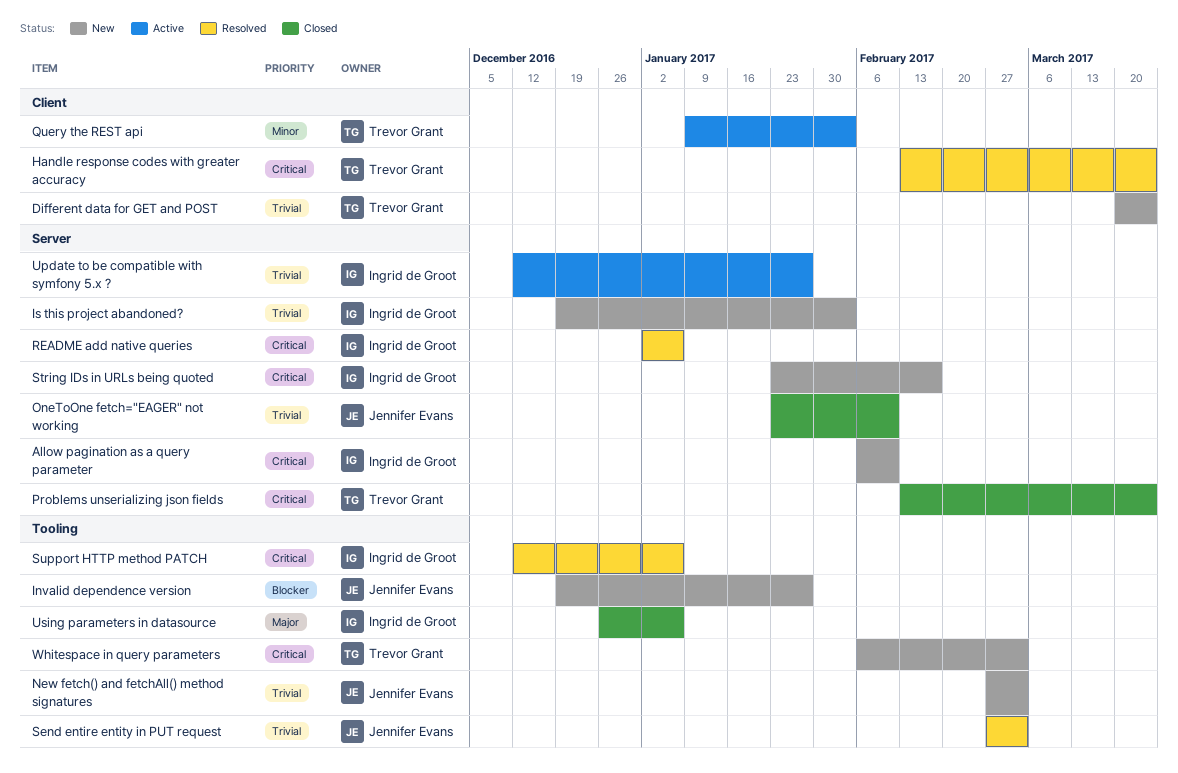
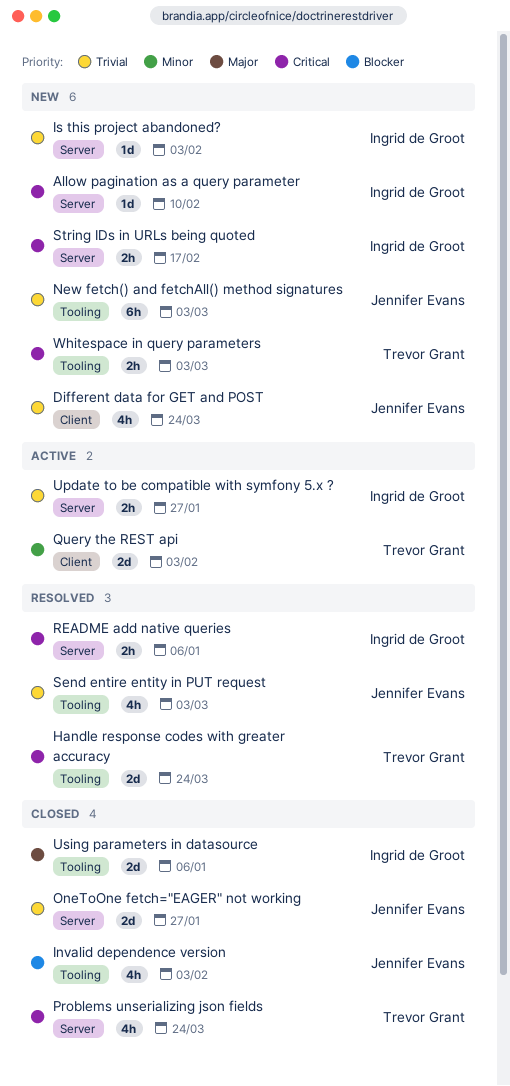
Different data for GET and POST, owner: Trevor Grant -> Jennifer Evans
Handle response codes with greater accuracy, label: Client -> Tooling
Invalid dependence version, status: New -> Closed
Invalid dependence version, due: Jan 27 -> Feb 3
OneToOne fetch="EAGER" not working, due: Feb 10 -> Jan 27
Support HTTP method PATCH: present -> none

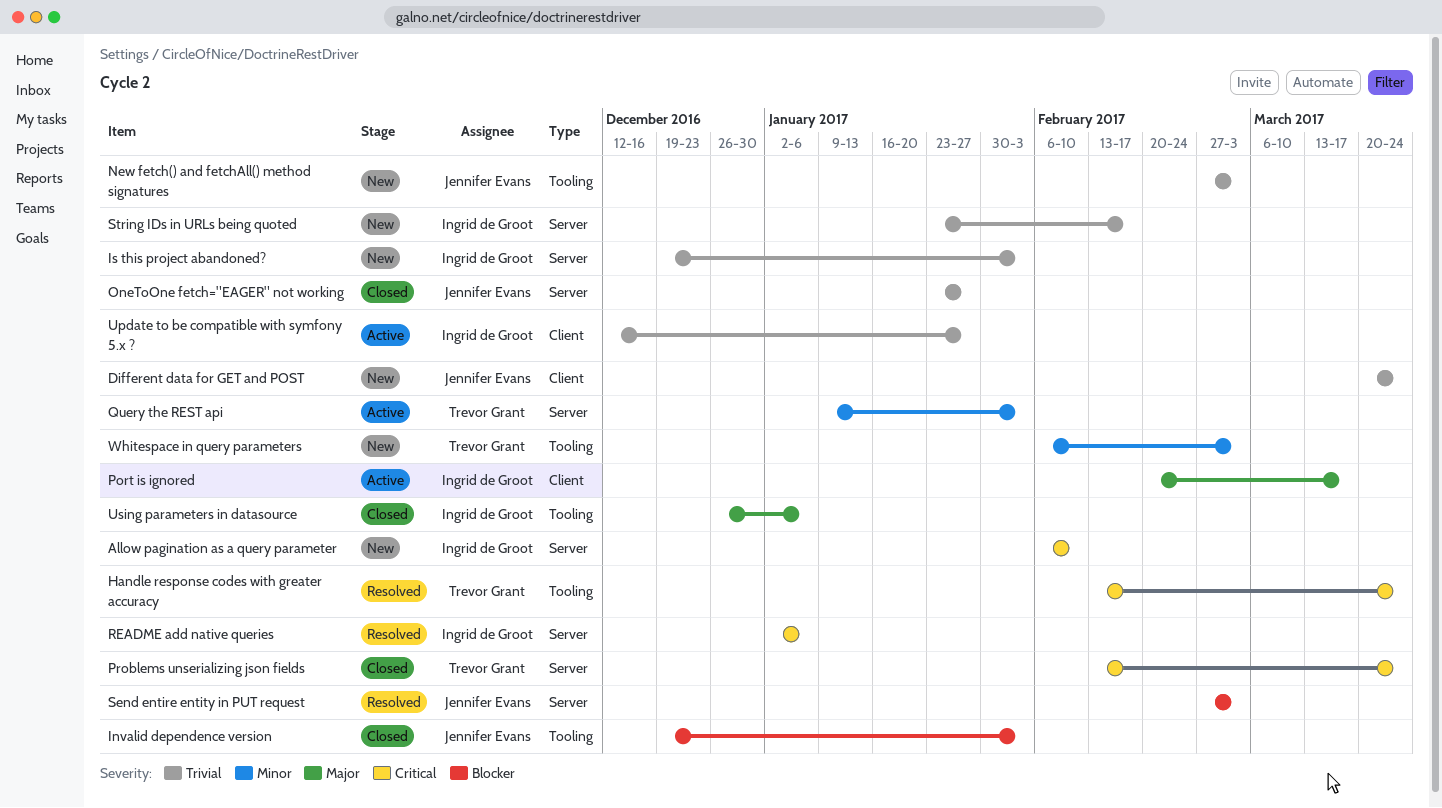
Port is ignored: none -> present
Query the REST api, label: Client -> Server
Send entire entity in PUT request, priority: Trivial -> Blocker
Send entire entity in PUT request, label: Tooling -> Server
String IDs in URLs being quoted, priority: Critical -> Trivial
Update to be compatible with symfony 5.x ?, label: Server -> Client
Whitespace in query parameters, priority: Critical -> Minor

